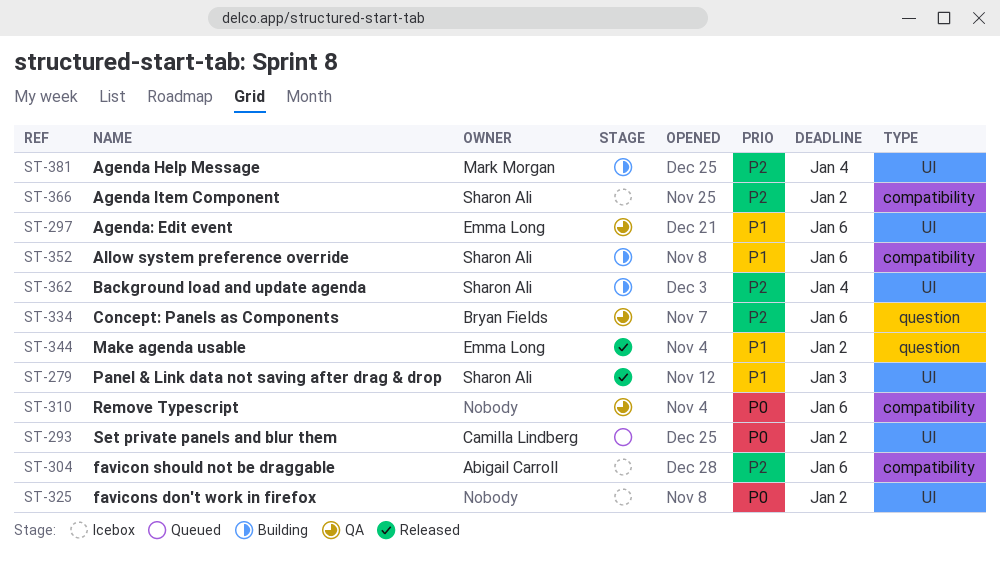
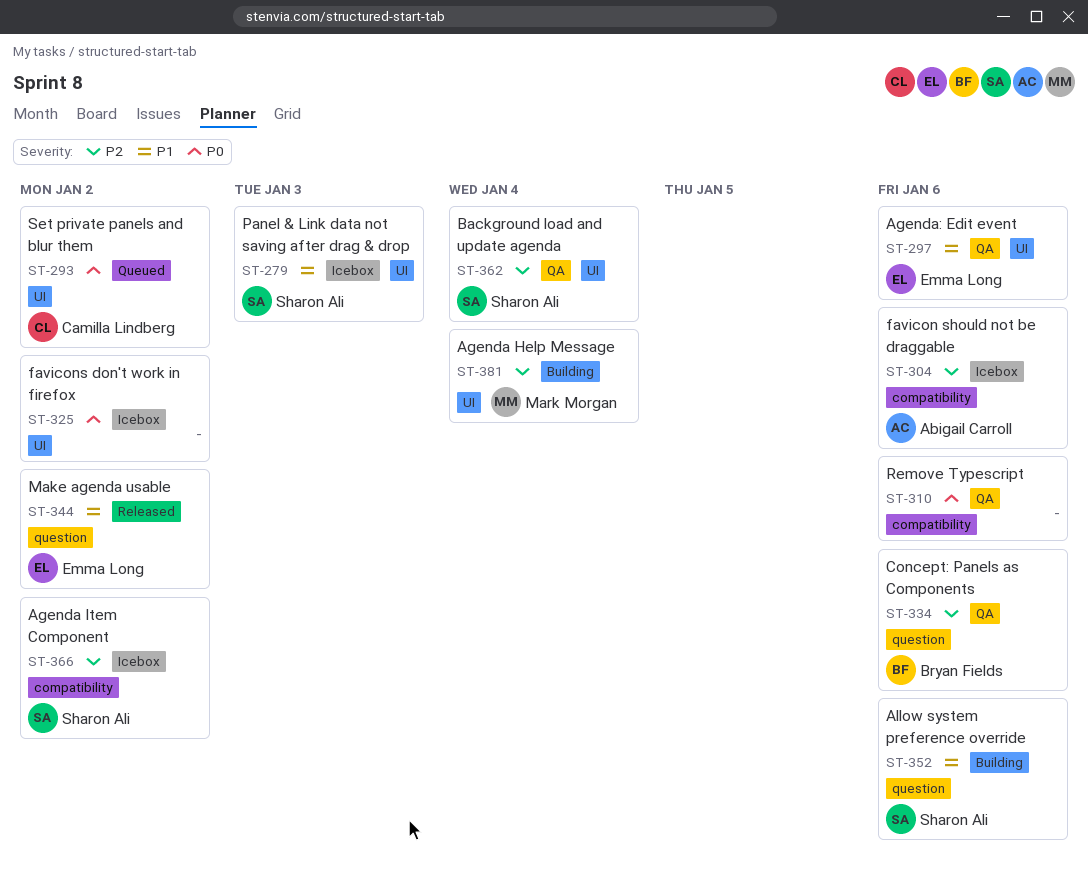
ST-279, status: Released -> Icebox
ST-352, label: compatibility -> question
ST-362, status: Building -> QA

